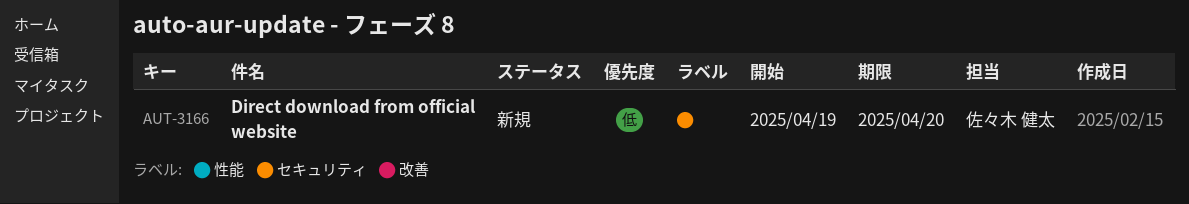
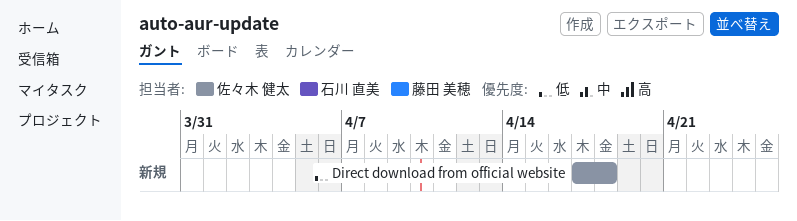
Direct download from official website, start: Apr 19 -> Apr 17
Direct download from official website, due: Apr 20 -> Apr 18

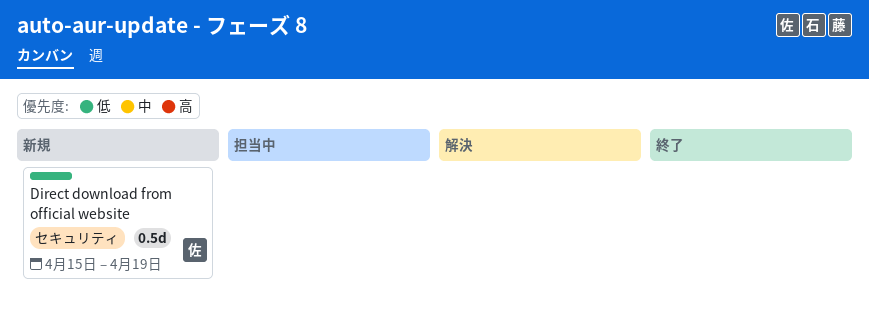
Direct download from official website, start: Apr 17 -> Apr 15
Direct download from official website, due: Apr 18 -> Apr 19

